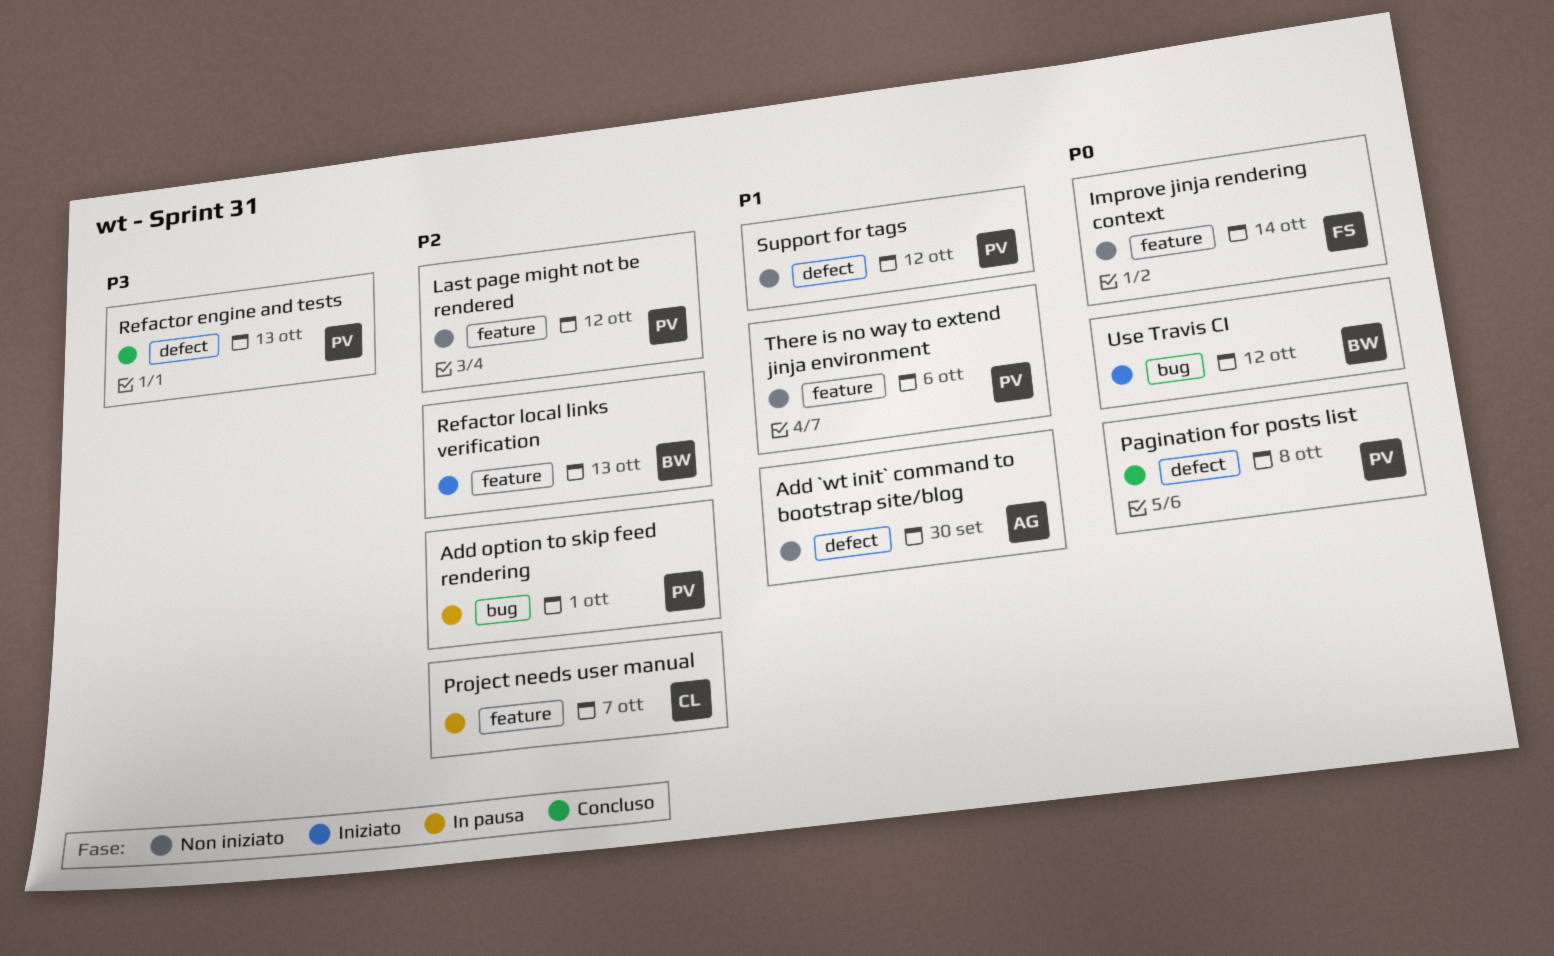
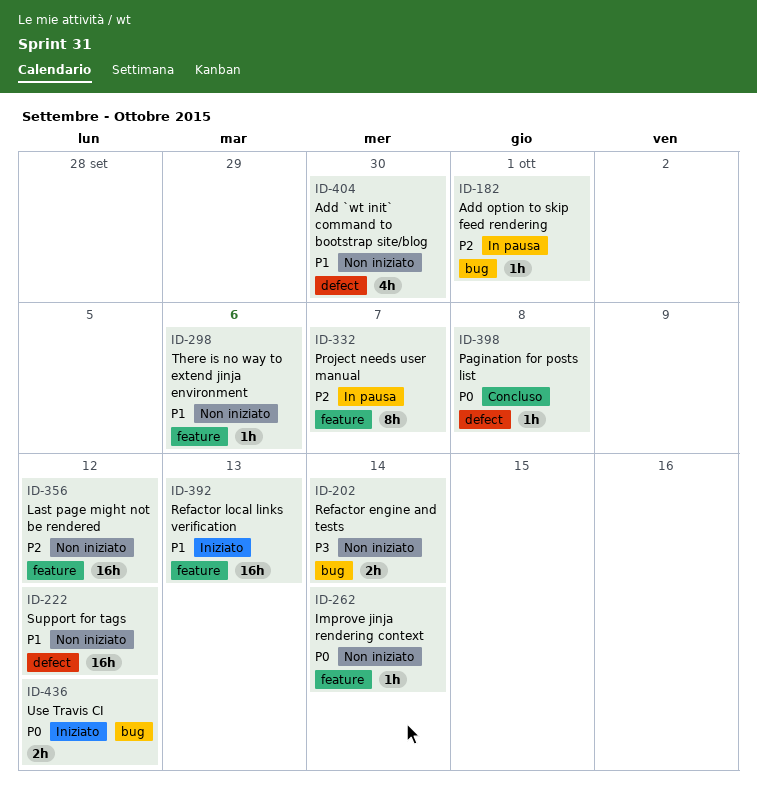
Refactor engine and tests, status: Concluso -> Non iniziato
Refactor engine and tests, label: defect -> bug
Refactor engine and tests, due: Oct 13 -> Oct 14
Refactor local links verification, priority: P2 -> P1

